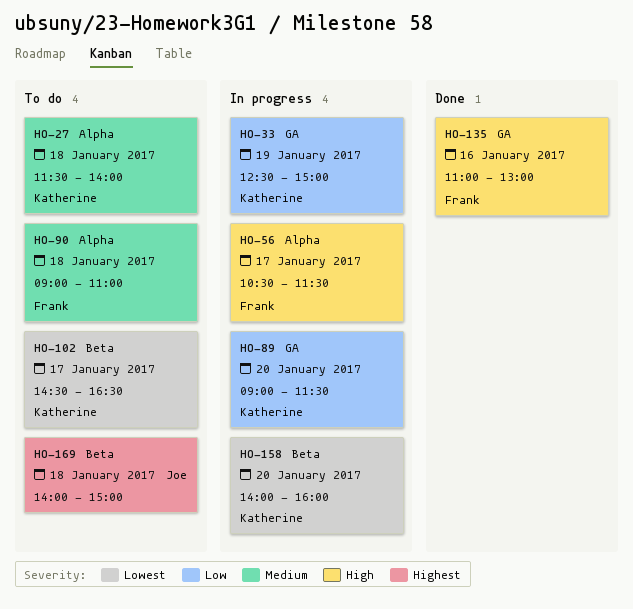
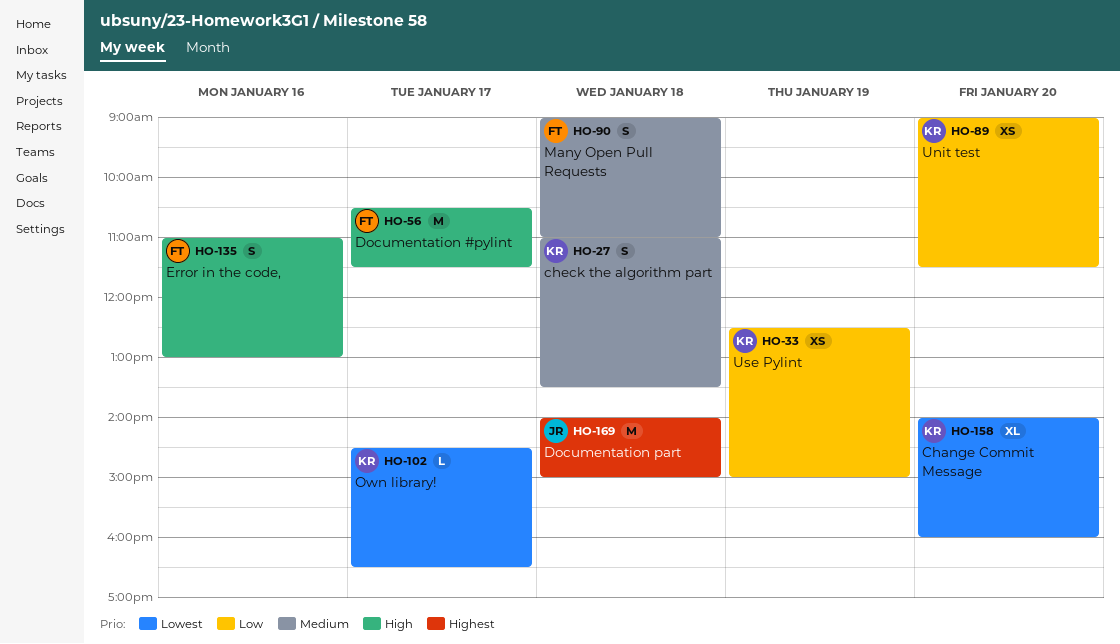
HO-27, begins: 11:30 -> 11:00
HO-27, ends: 14:00 -> 13:30

